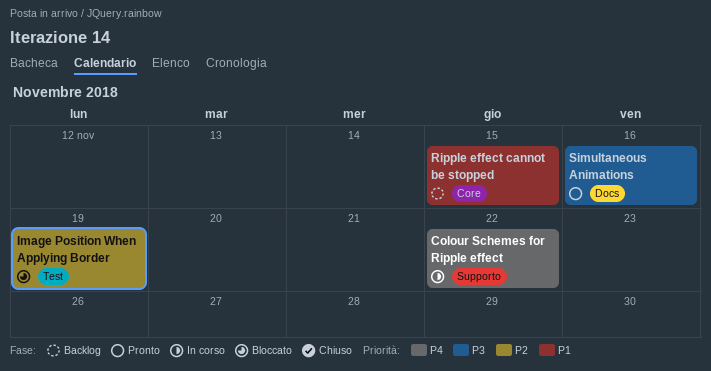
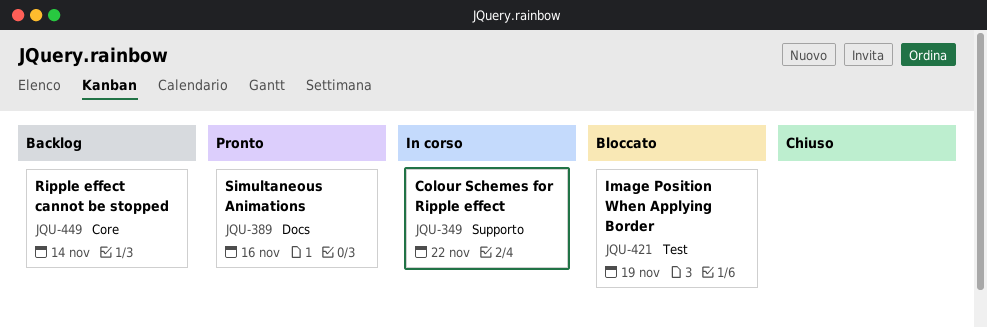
Ripple effect cannot be stopped, due: Nov 15 -> Nov 14

